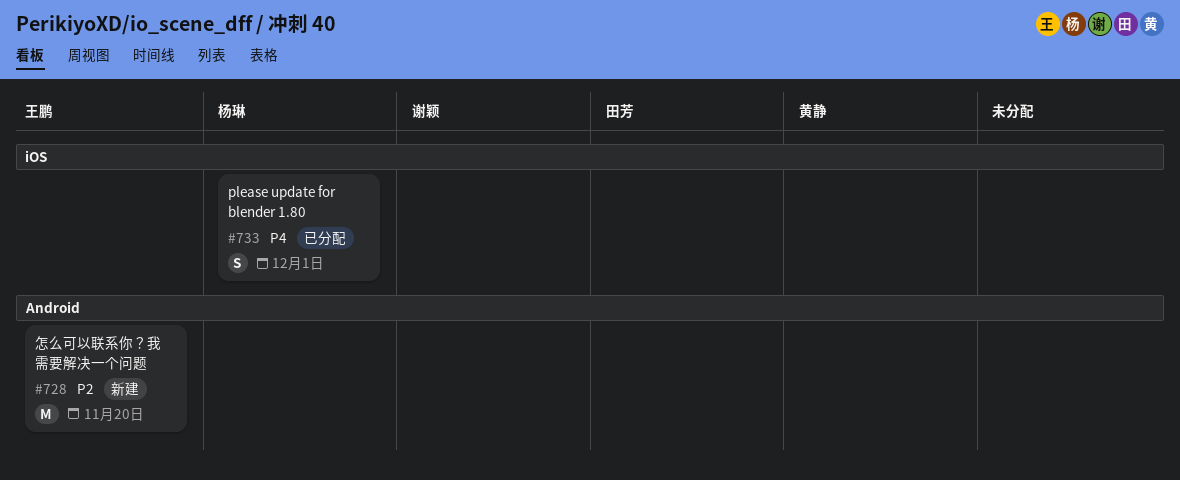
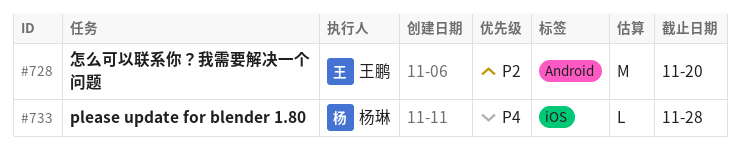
#733, estimate: S -> L
#733, due: Dec 1 -> Nov 28

